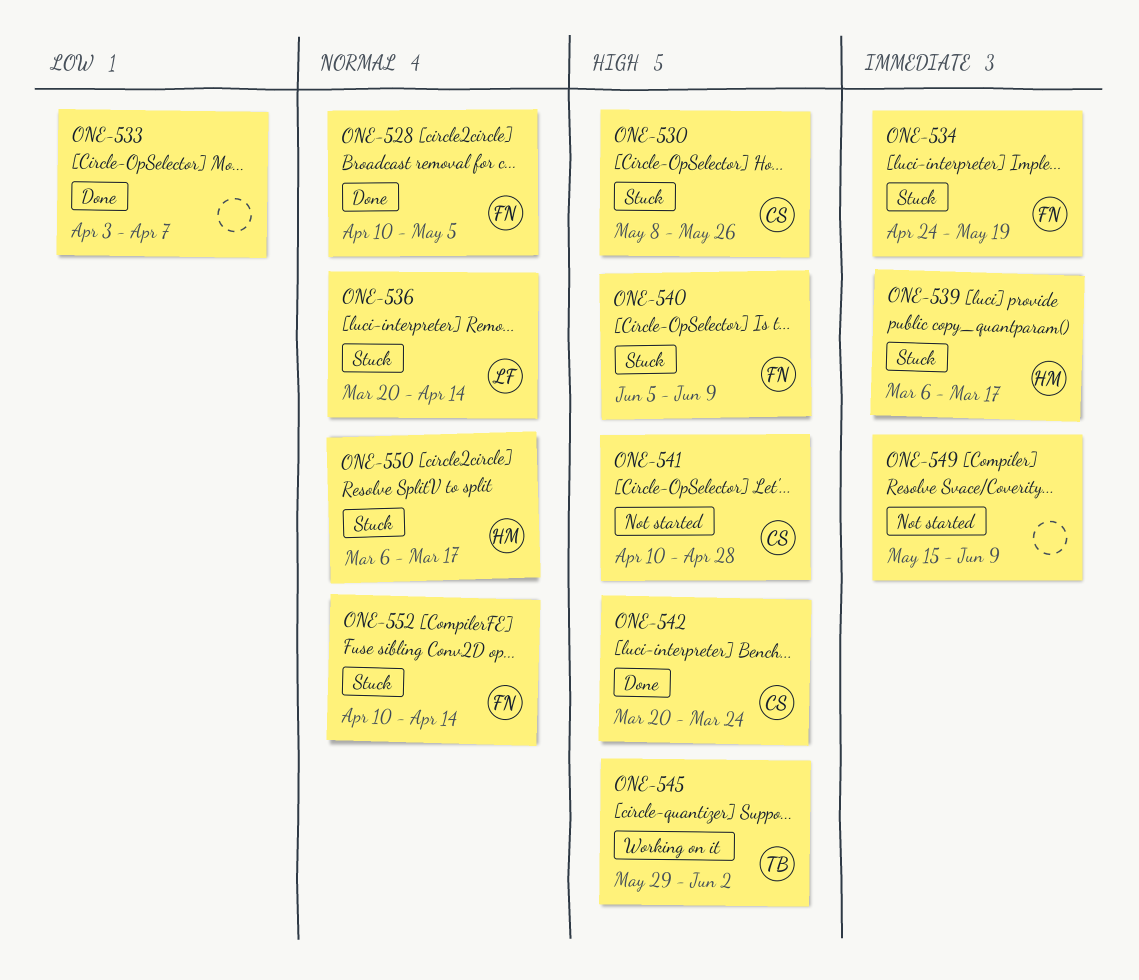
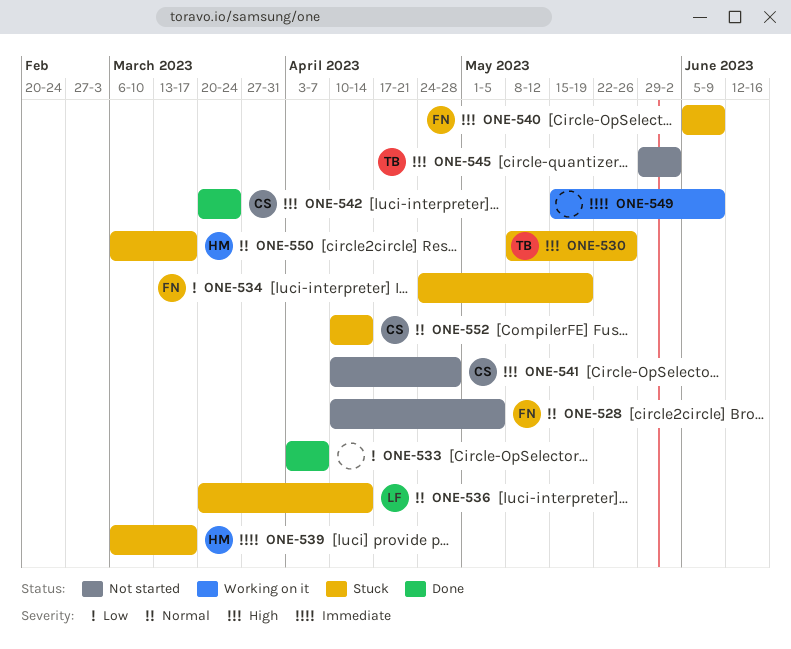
ONE-528, status: Done -> Not started
ONE-530, owner: CS -> TB
ONE-534, priority: Immediate -> Low
ONE-545, status: Working on it -> Not started
ONE-549, status: Not started -> Working on it
ONE-552, owner: FN -> CS

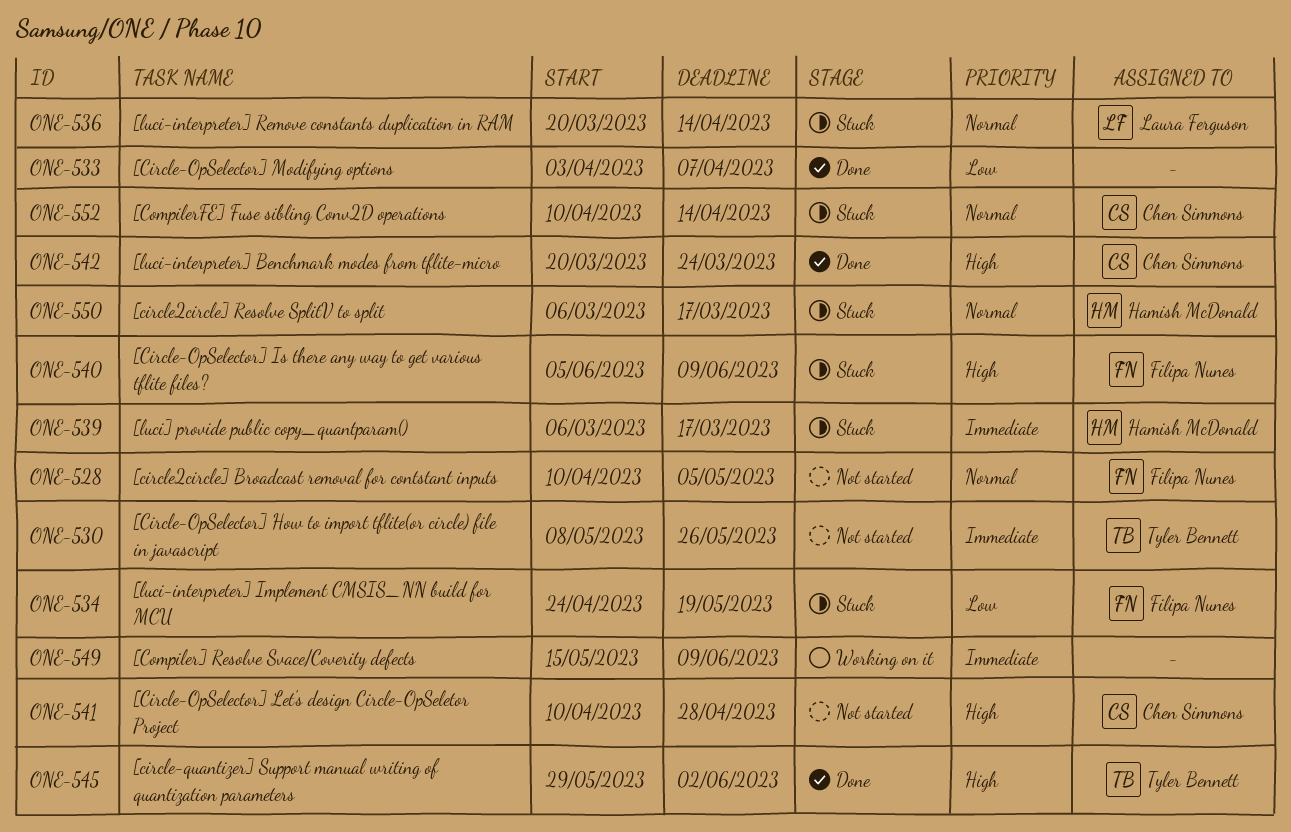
ONE-530, status: Stuck -> Not started
ONE-530, priority: High -> Immediate
ONE-545, status: Not started -> Done

